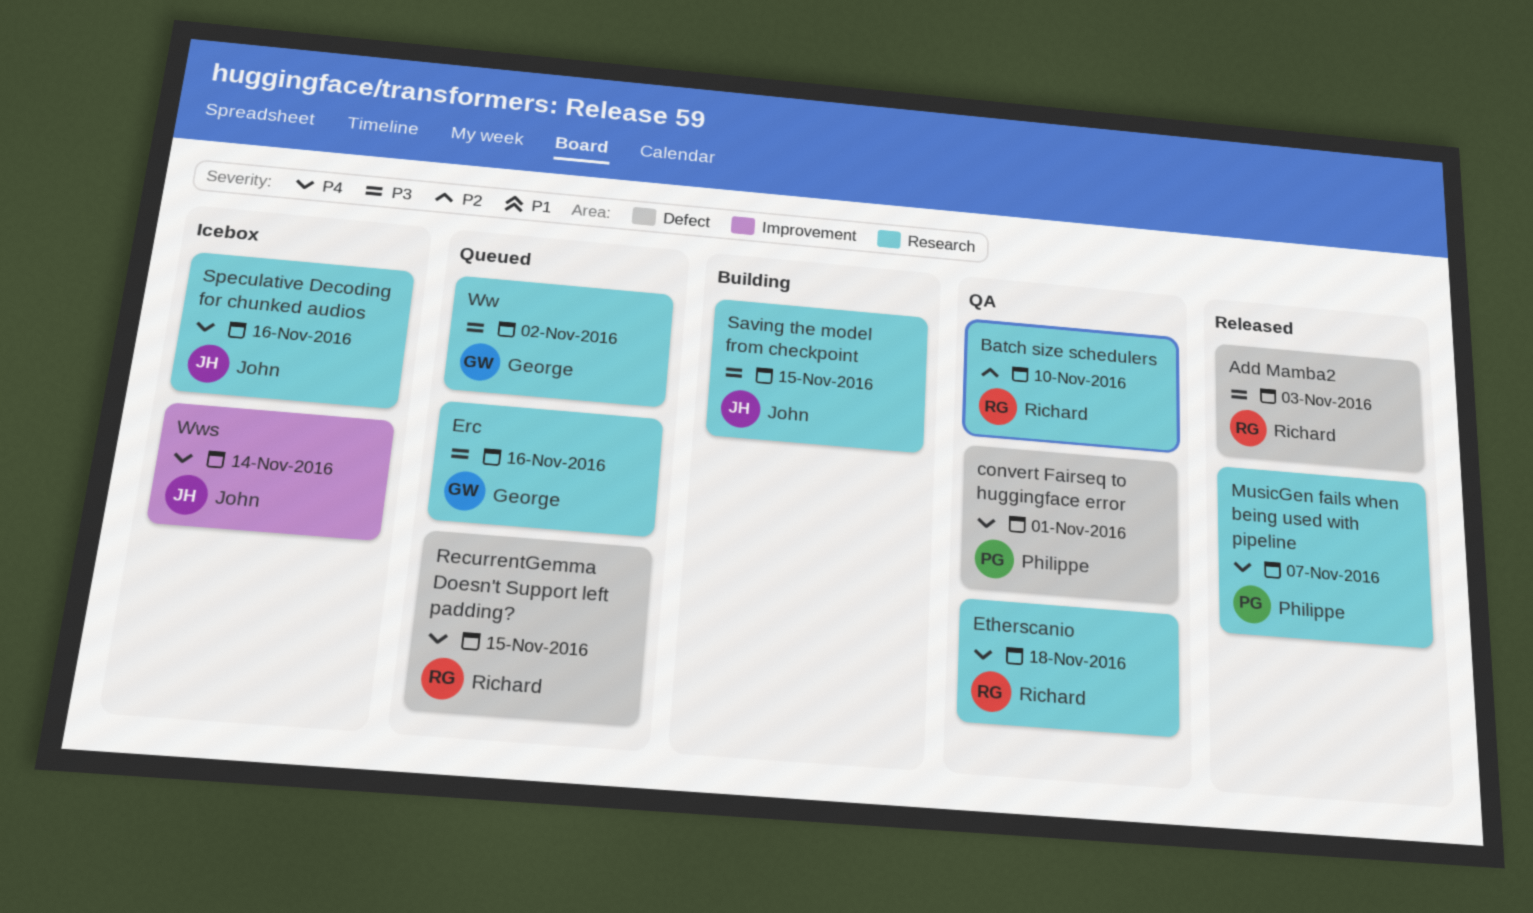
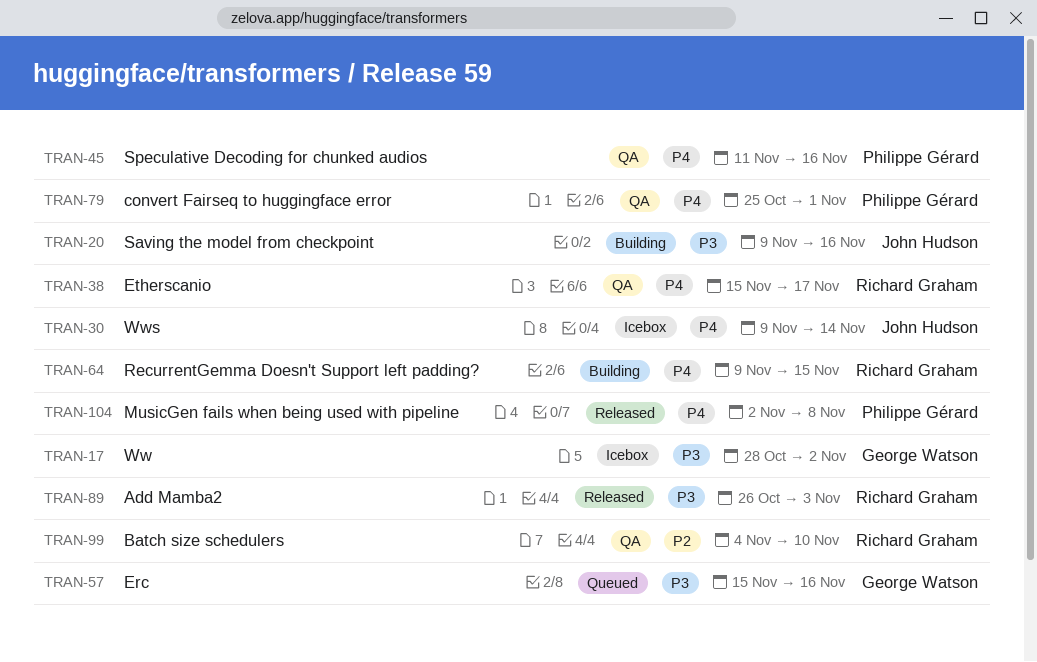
Etherscanio, due: Nov 18 -> Nov 17
MusicGen fails when being used with pipeline, due: Nov 7 -> Nov 8
RecurrentGemma Doesn't Support left padding?, status: Queued -> Building
Saving the model from checkpoint, due: Nov 15 -> Nov 16
Speculative Decoding for chunked audios, status: Icebox -> QA
Speculative Decoding for chunked audios, owner: John Hudson -> Philippe Gérard
Ww, status: Queued -> Icebox

